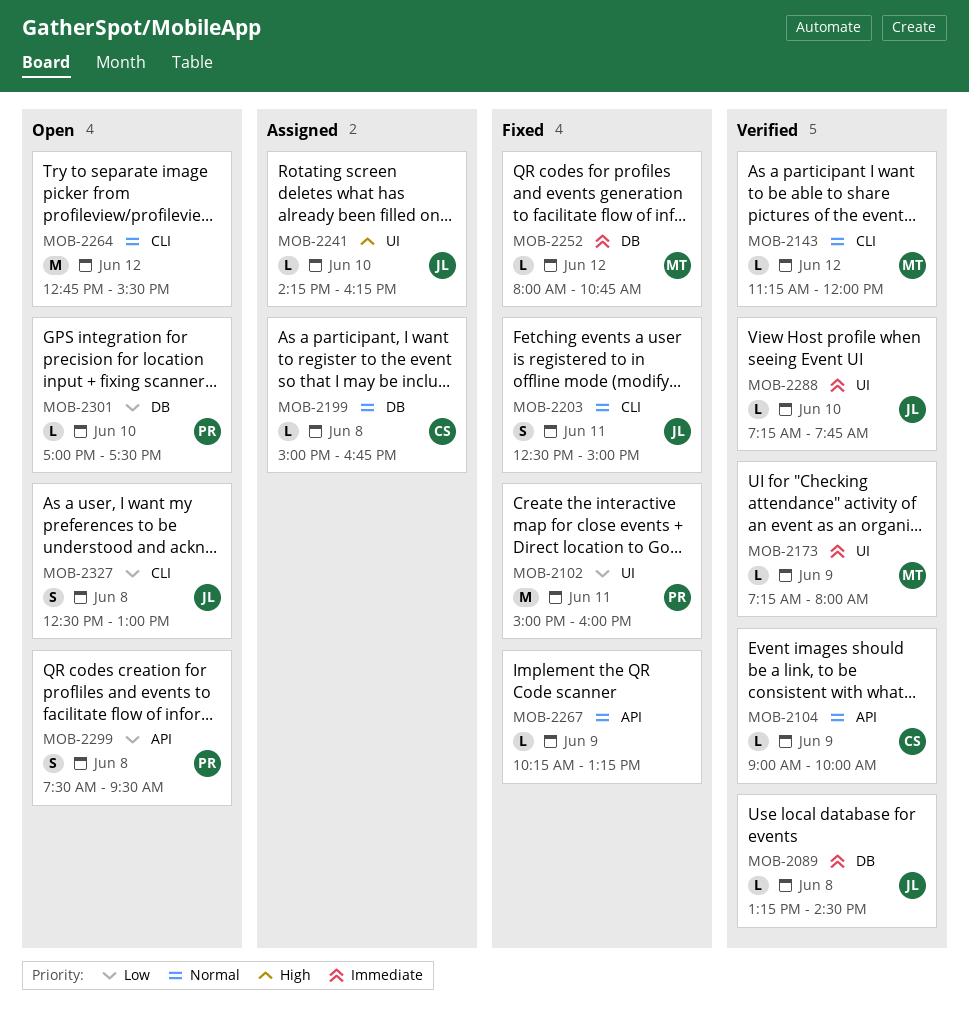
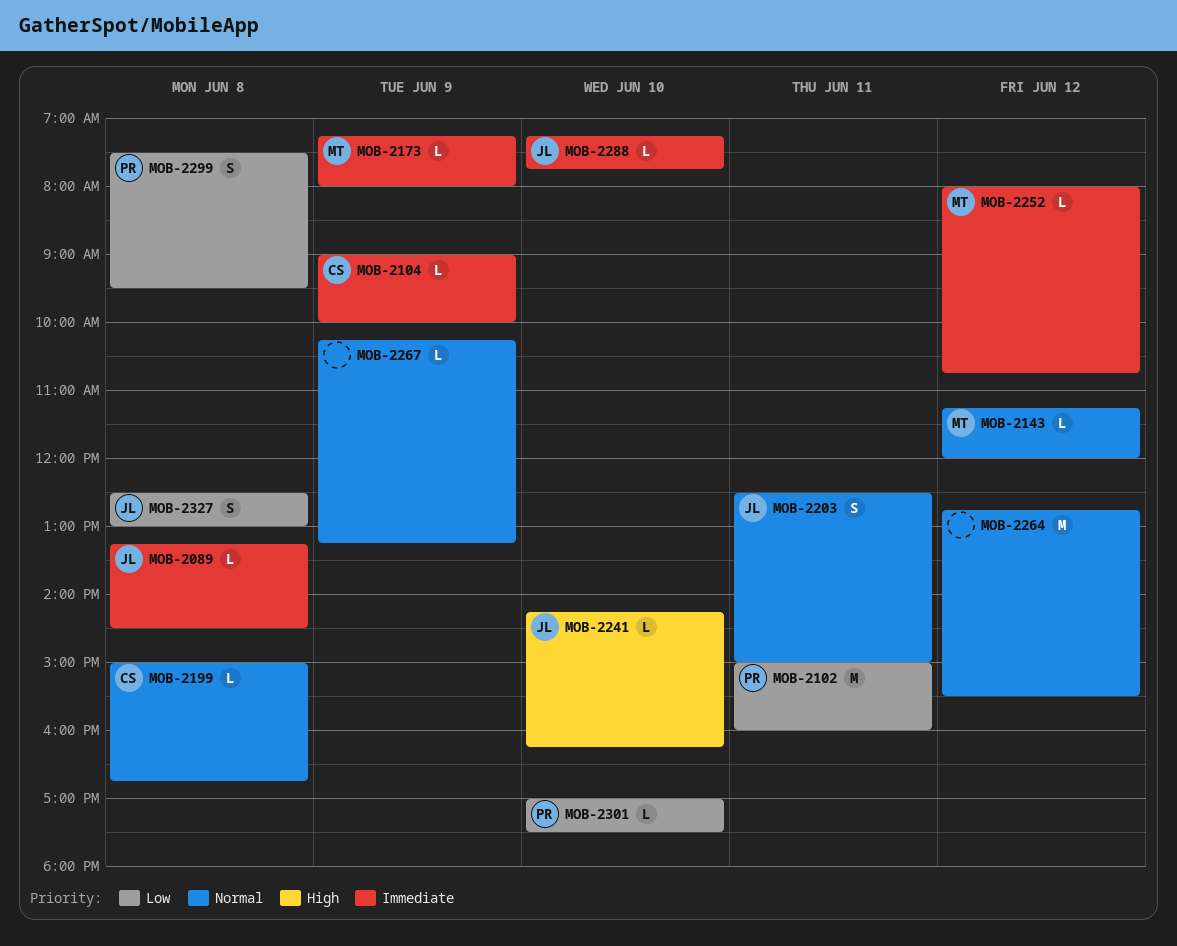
MOB-2104, priority: Normal -> Immediate

